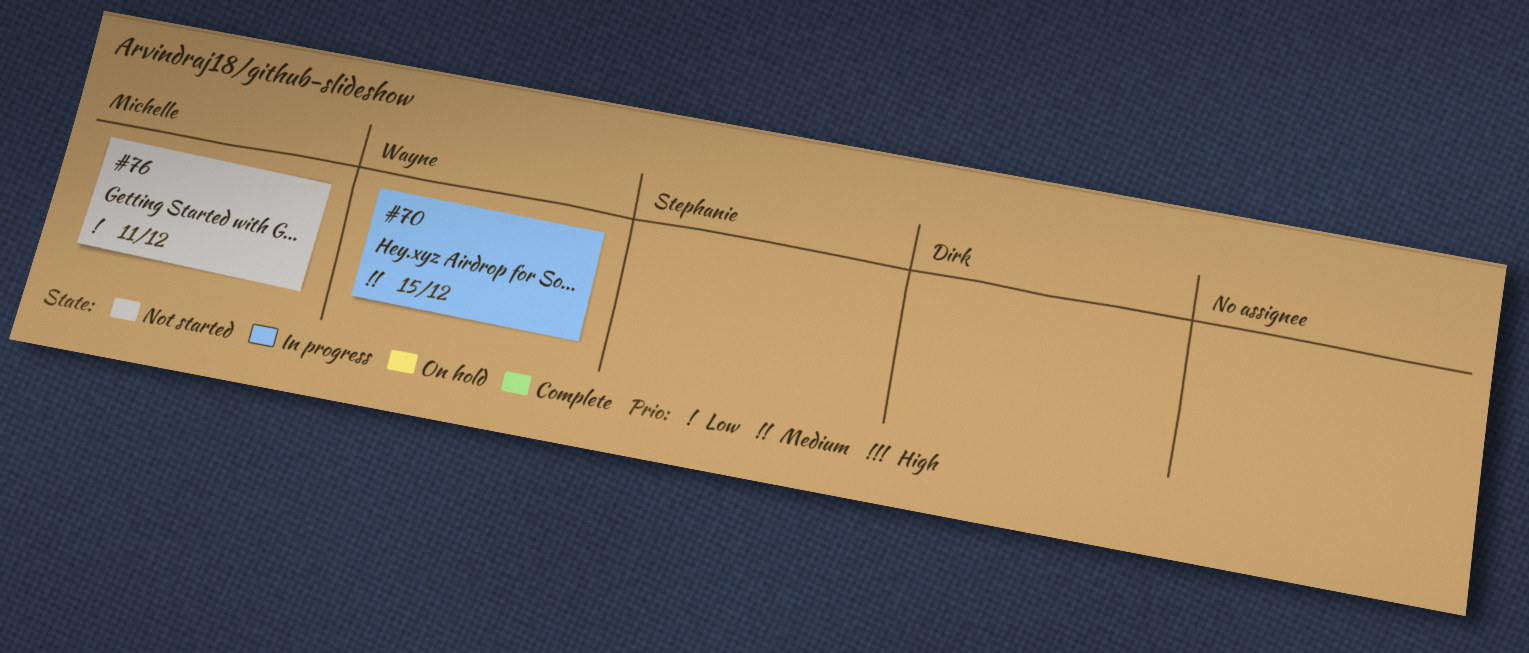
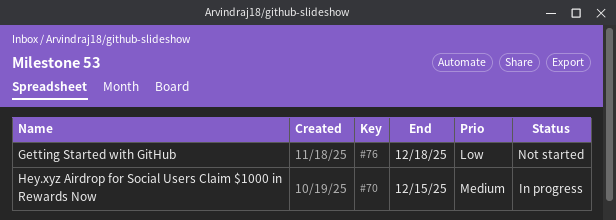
#76, due: Dec 11 -> Dec 18

